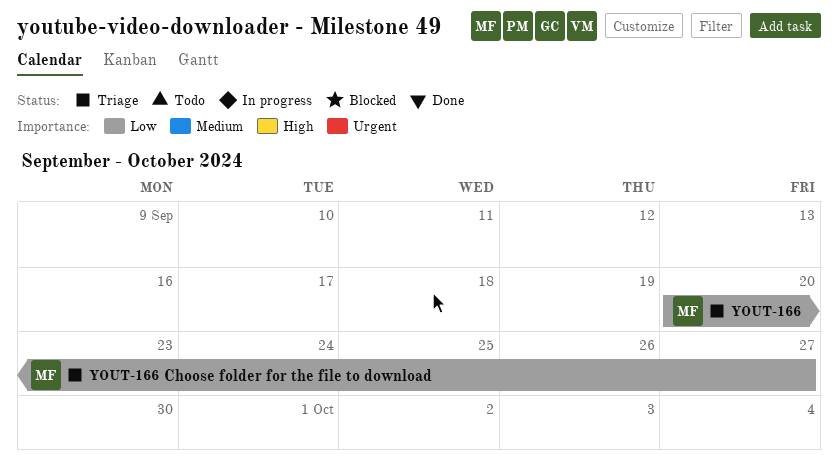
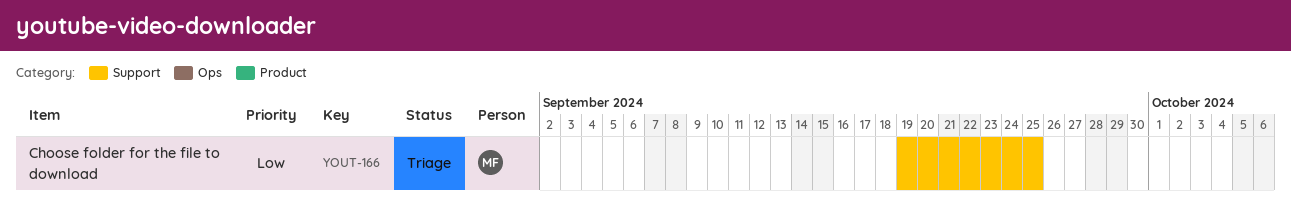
YOUT-166, start: Sep 20 -> Sep 19
YOUT-166, due: Sep 27 -> Sep 25

